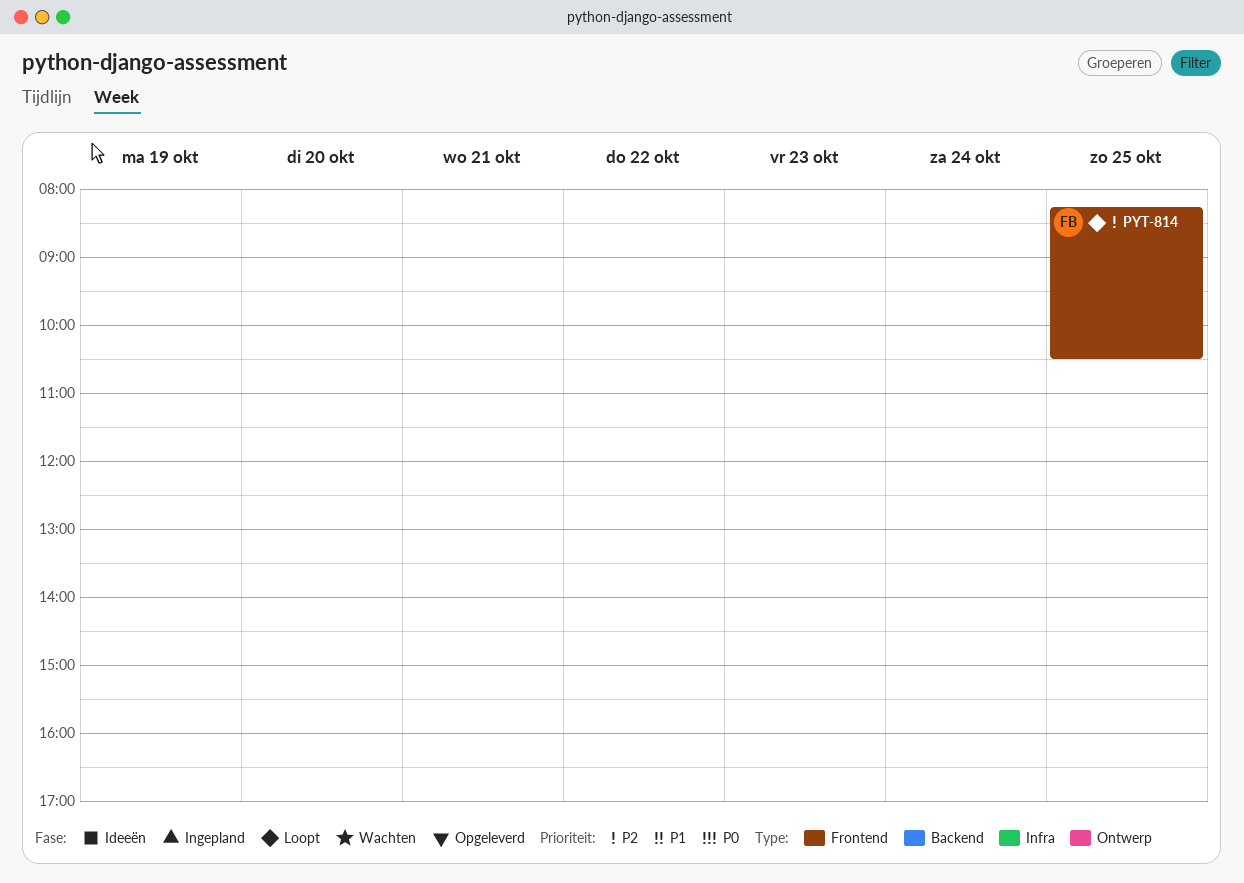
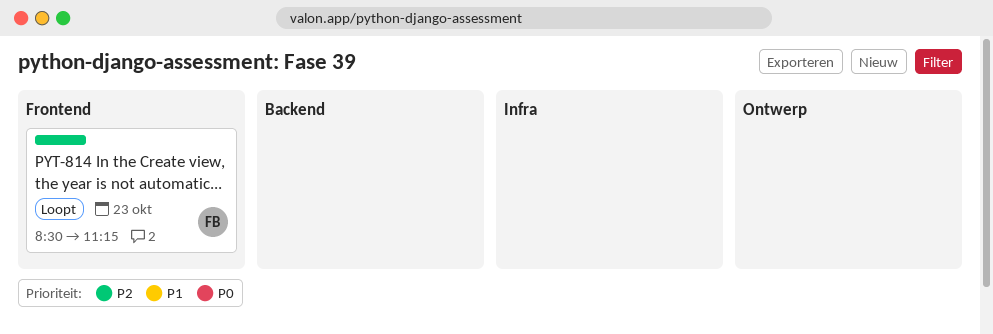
PYT-814, day: Oct 25 -> Oct 23
PYT-814, begins: 08:15 -> 08:30
PYT-814, ends: 10:30 -> 11:15

